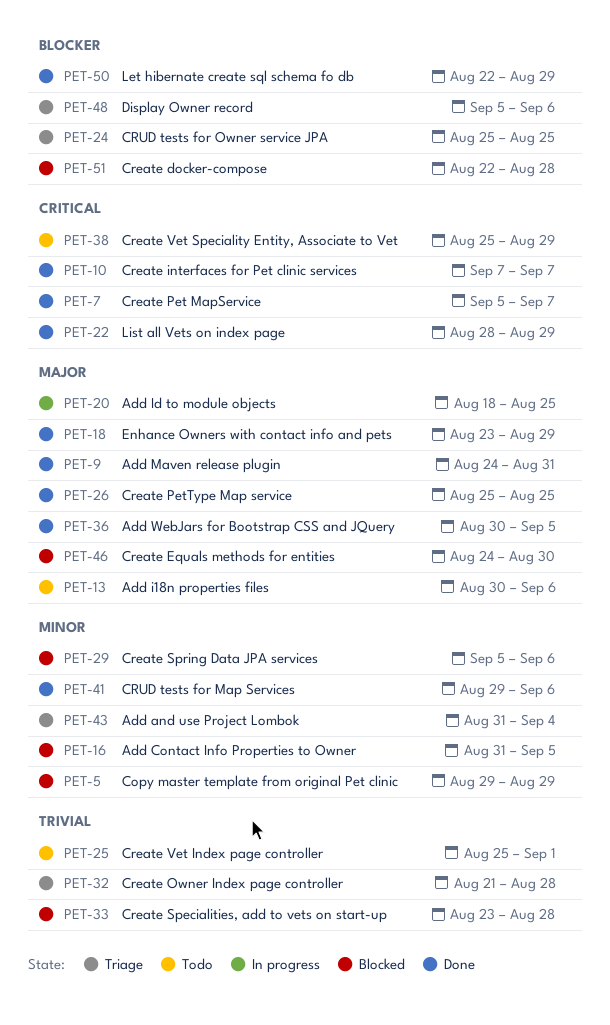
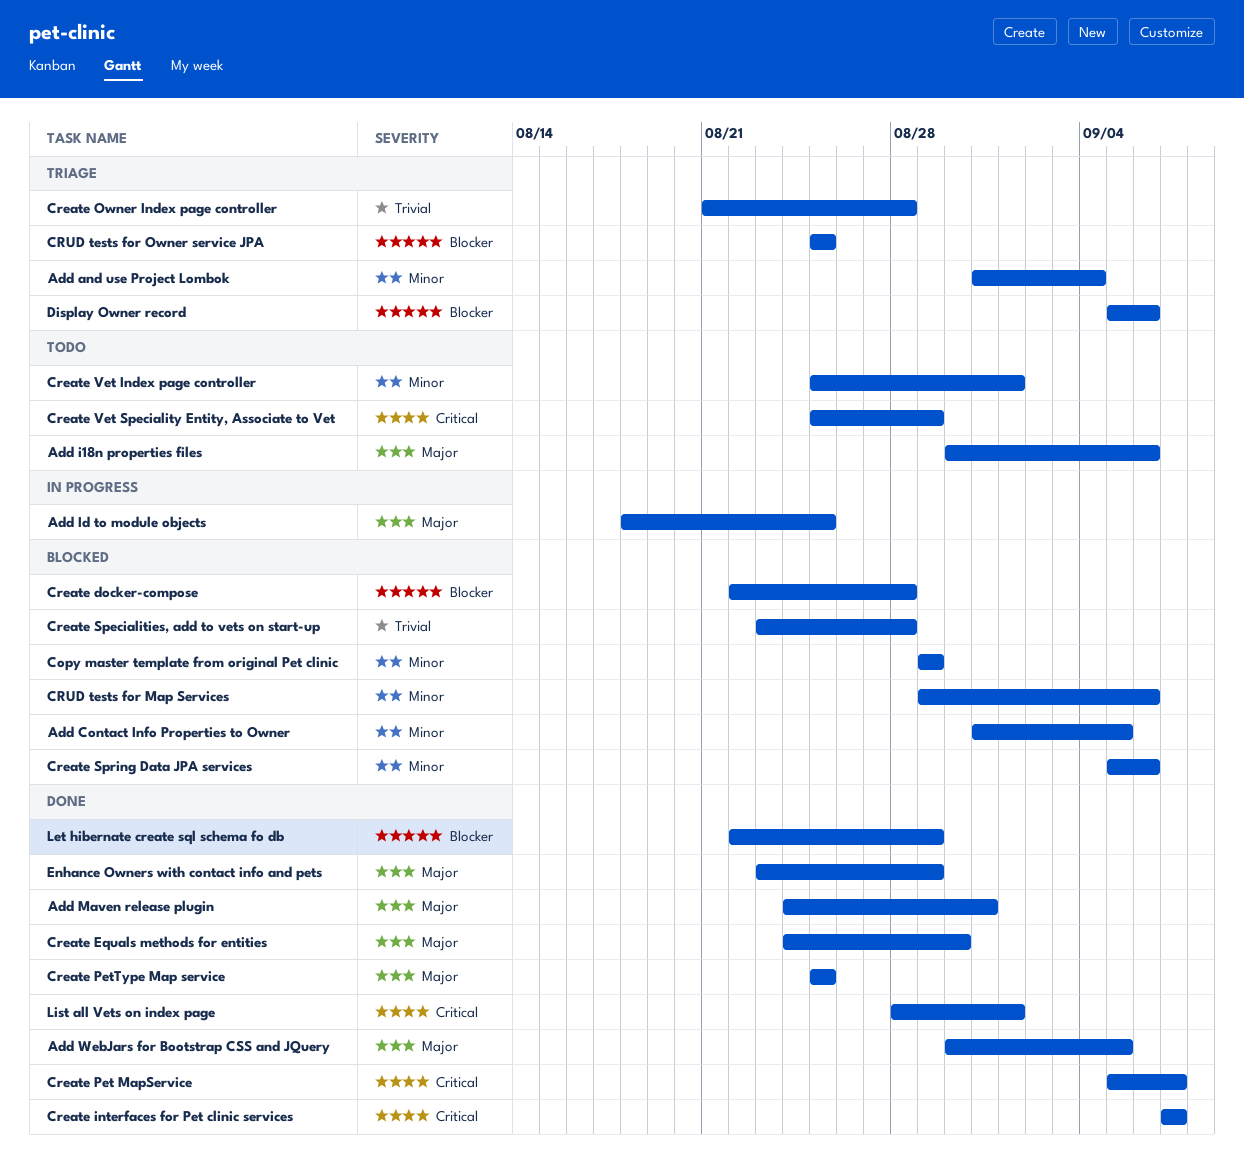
Create Equals methods for entities, status: Blocked -> Done
Create Vet Index page controller, priority: Trivial -> Minor
CRUD tests for Map Services, status: Done -> Blocked
List all Vets on index page, due: Aug 29 -> Sep 1

